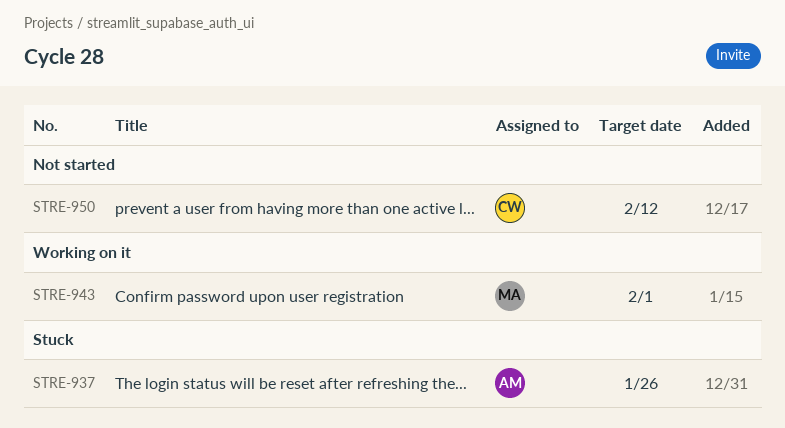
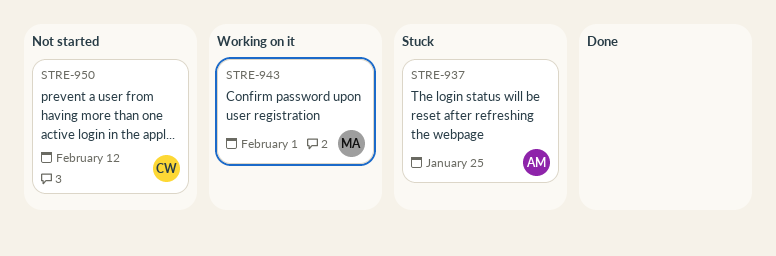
STRE-937, due: Jan 26 -> Jan 25

